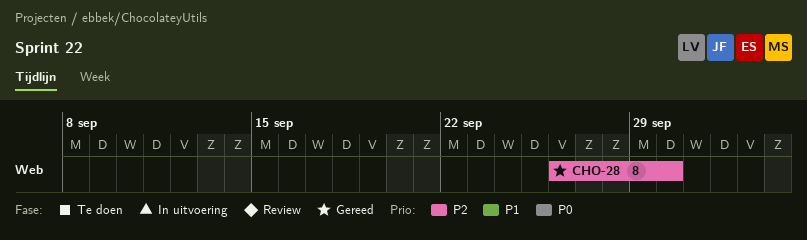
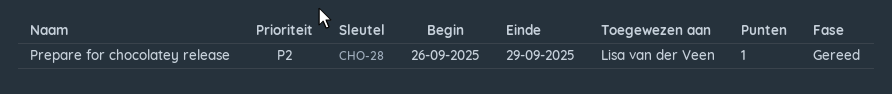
CHO-28, estimate: 8 -> 1
CHO-28, due: Sep 30 -> Sep 29

